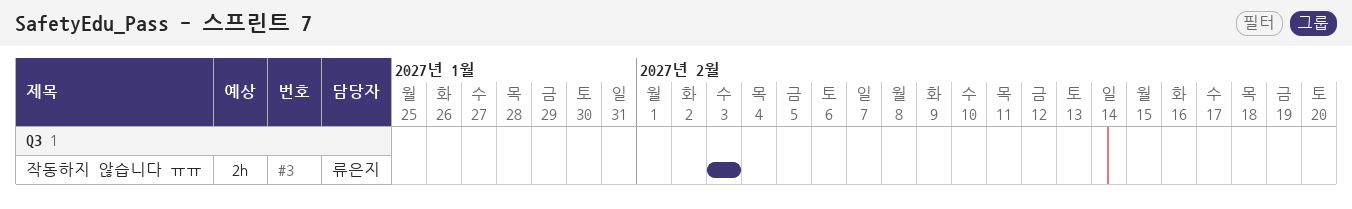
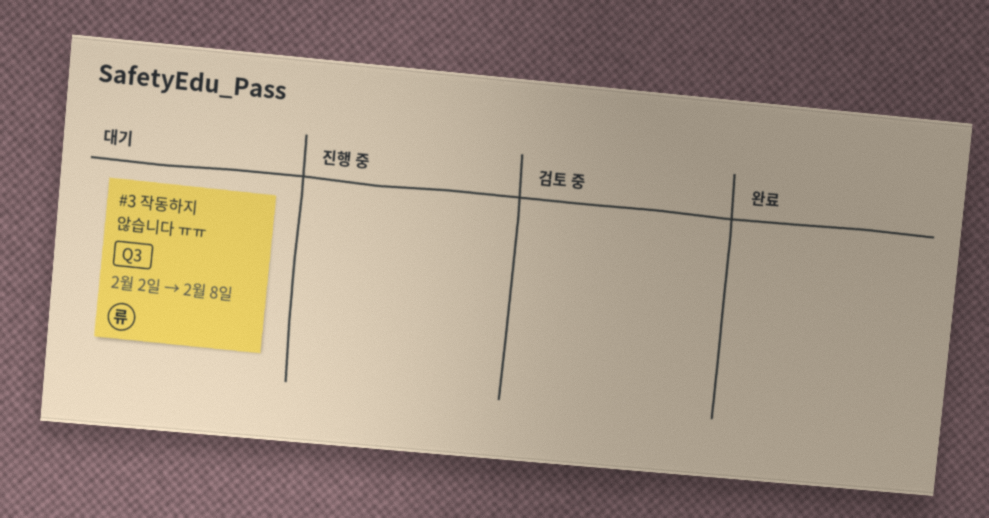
#3, start: Feb 3 -> Feb 2
#3, due: Feb 3 -> Feb 8

